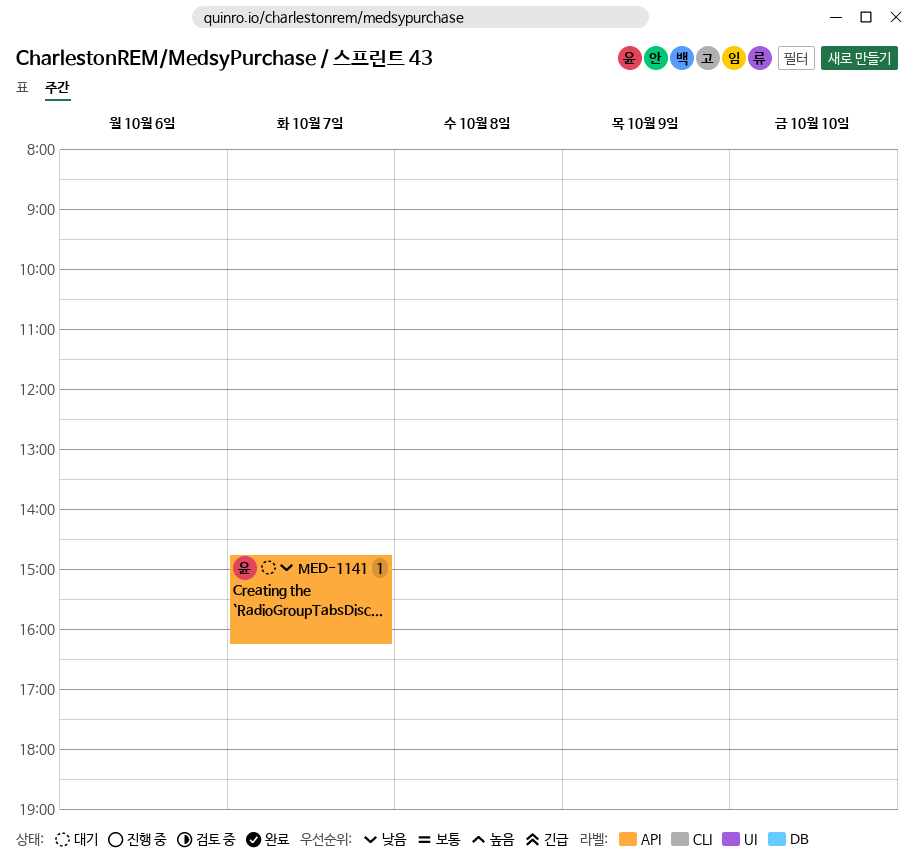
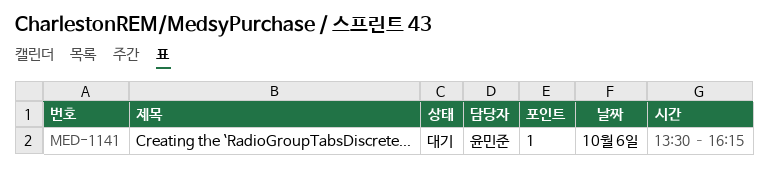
MED-1141, day: Oct 7 -> Oct 6
MED-1141, begins: 14:45 -> 13:30

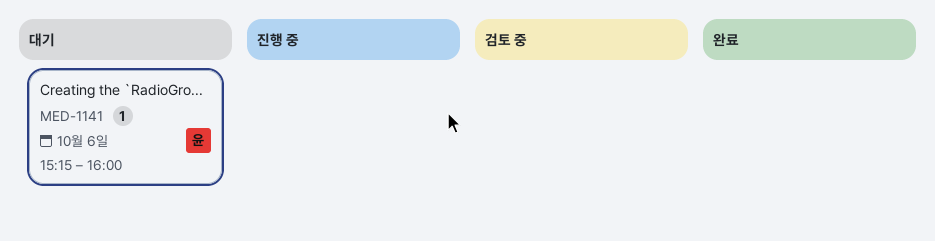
MED-1141, begins: 13:30 -> 15:15
MED-1141, ends: 16:15 -> 16:00

